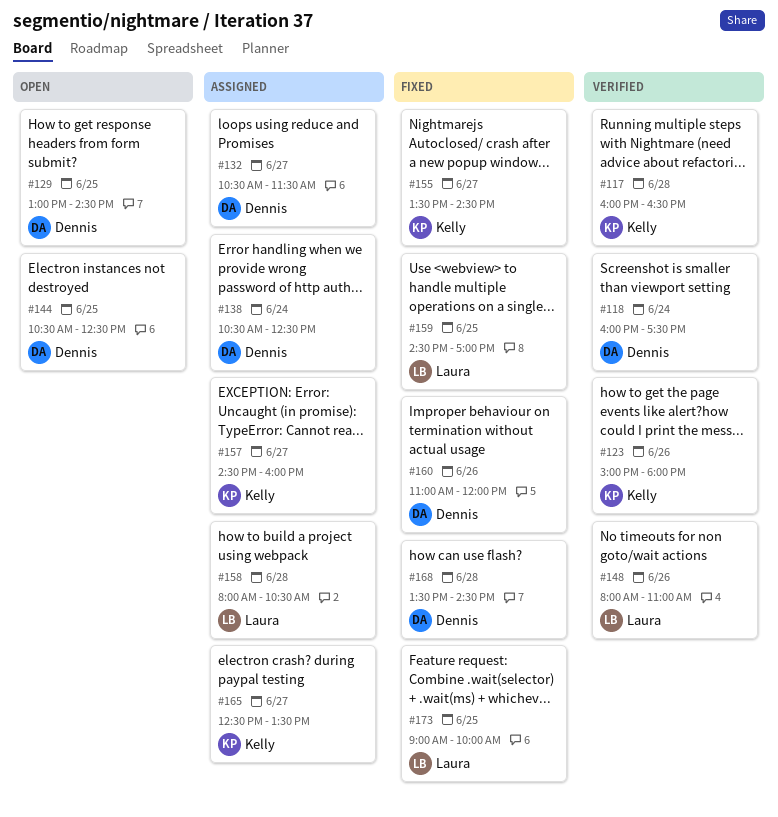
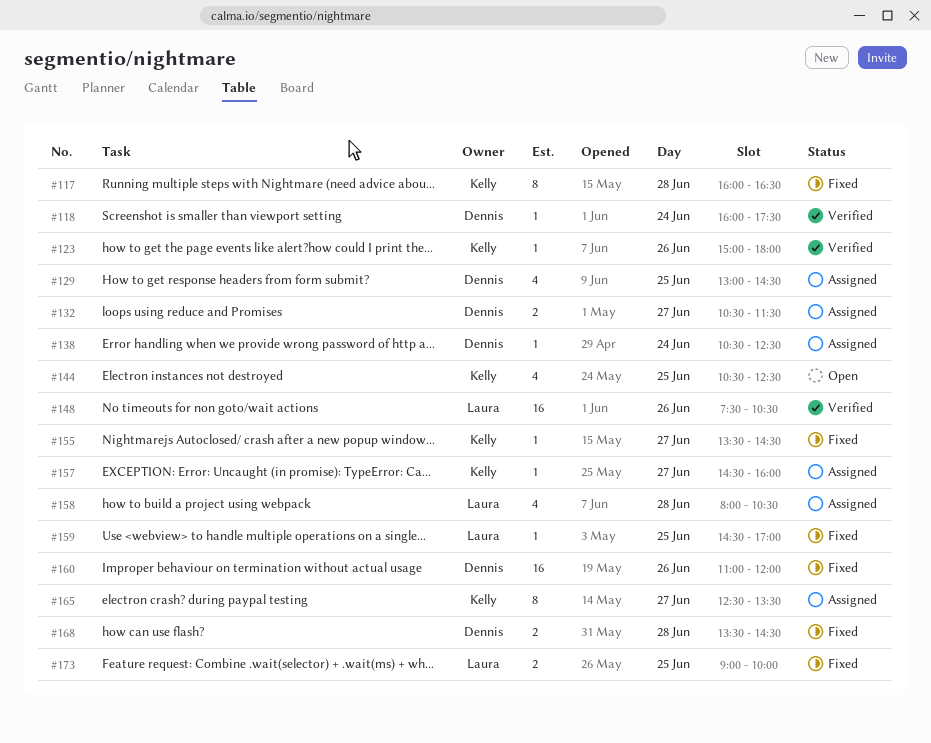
#117, status: Verified -> Fixed
#129, status: Open -> Assigned
#144, owner: Dennis -> Kelly
#148, begins: 08:00 -> 07:30
#148, ends: 11:00 -> 10:30

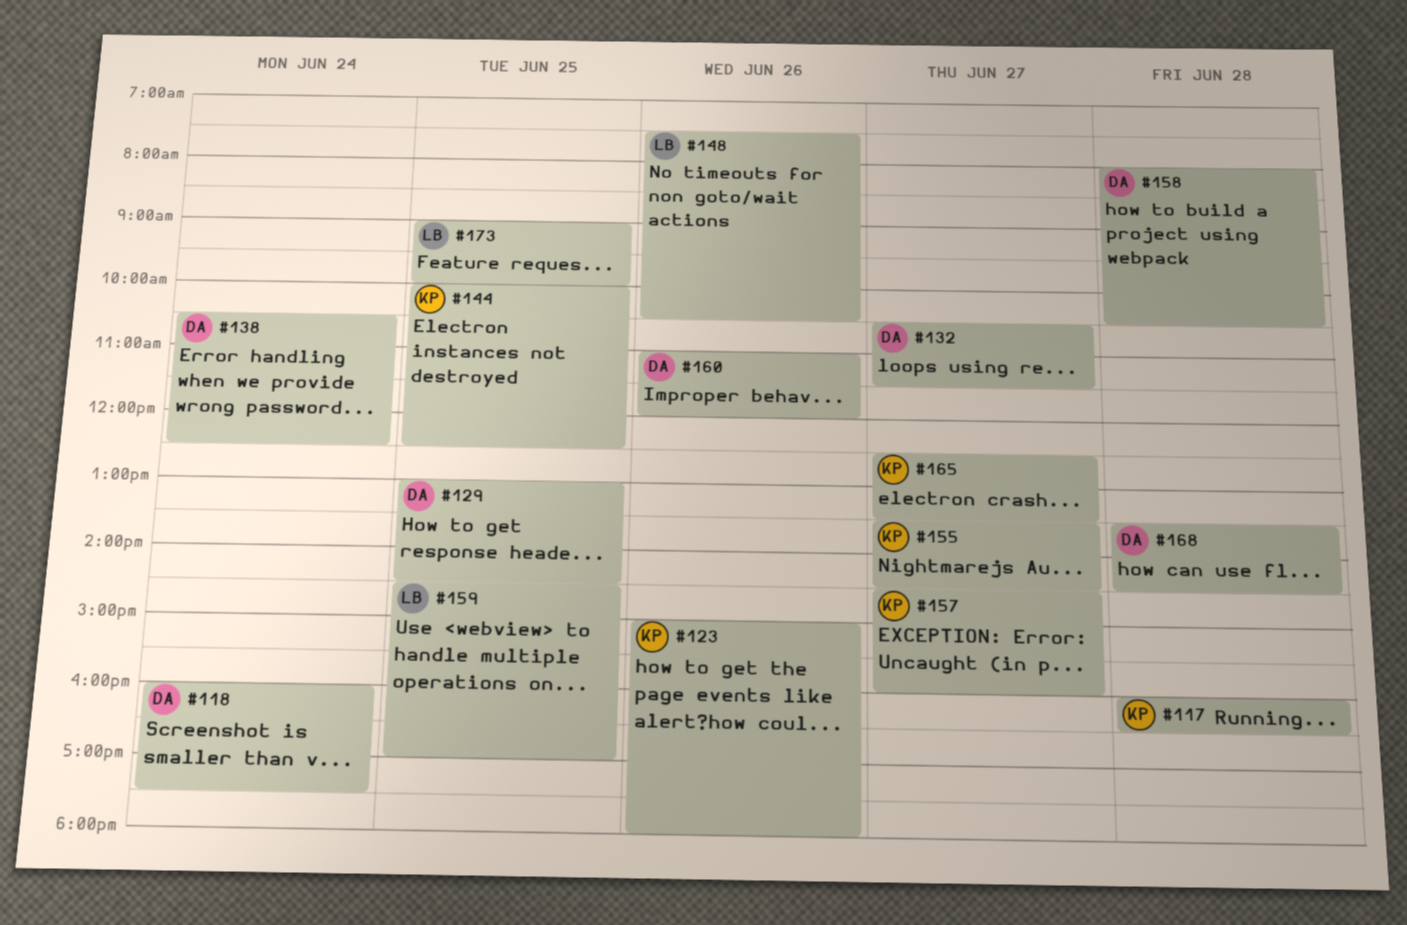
#144, begins: 10:30 -> 10:00
#158, owner: Laura -> Dennis

